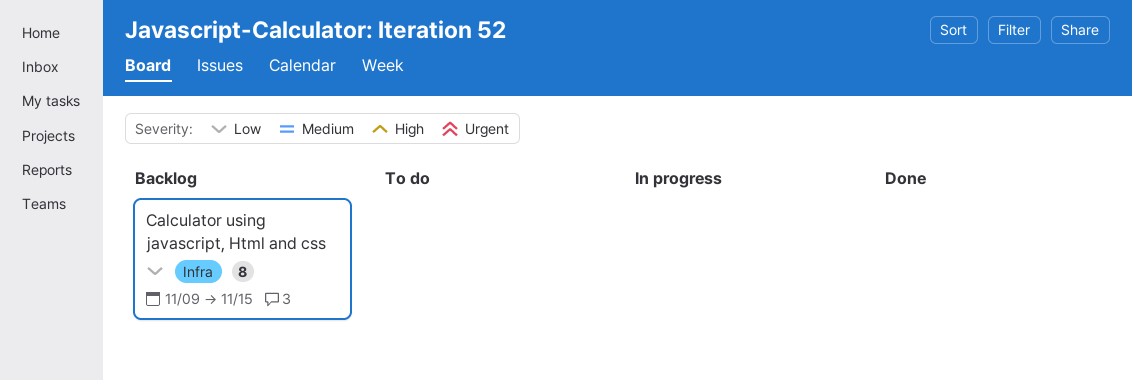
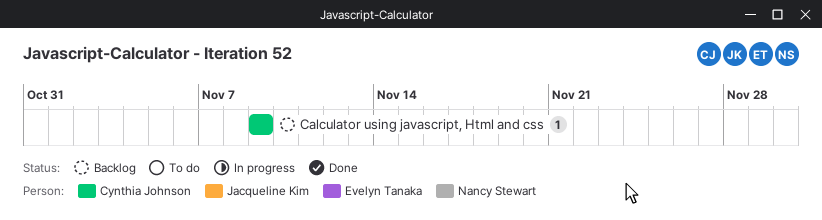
Calculator using javascript, Html and css, estimate: 8 -> 1
Calculator using javascript, Html and css, due: Nov 15 -> Nov 9

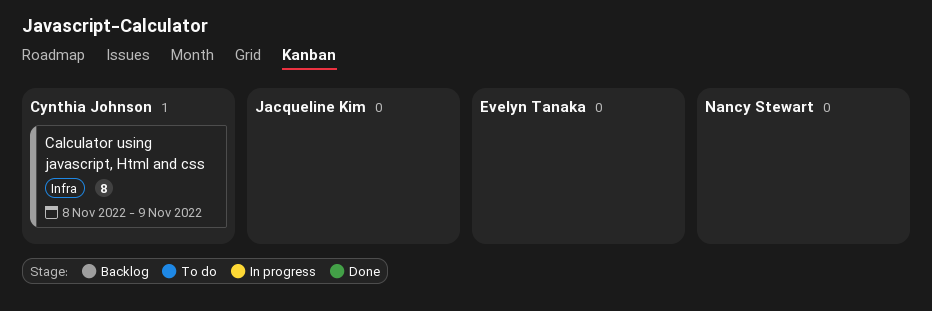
Calculator using javascript, Html and css, estimate: 1 -> 8
Calculator using javascript, Html and css, start: Nov 9 -> Nov 8

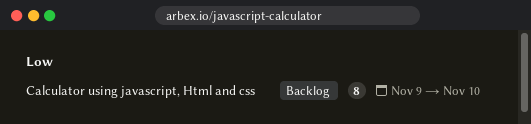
Calculator using javascript, Html and css, start: Nov 8 -> Nov 9
Calculator using javascript, Html and css, due: Nov 9 -> Nov 10

